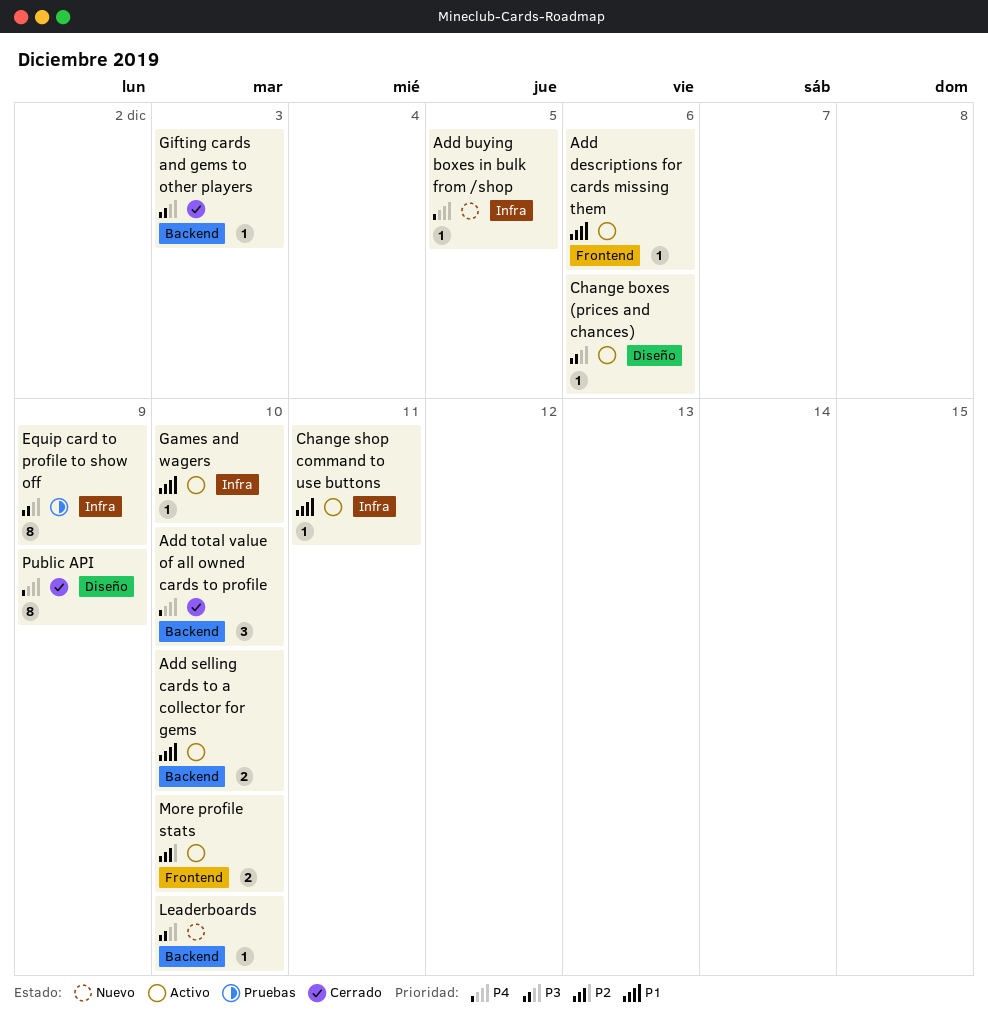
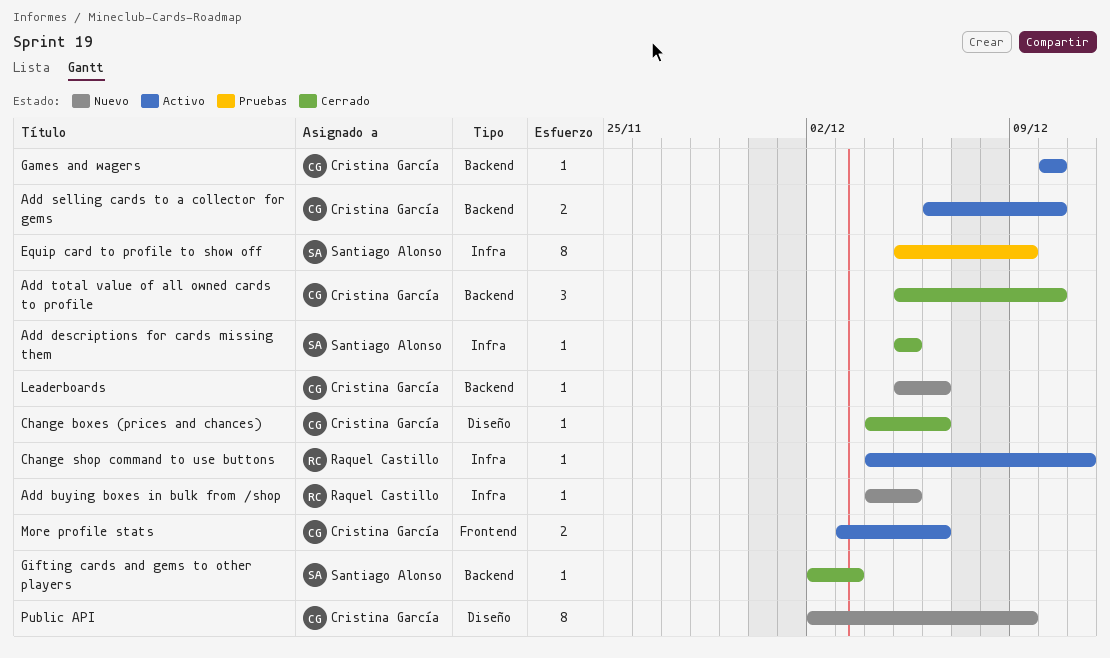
Add descriptions for cards missing them, status: Activo -> Cerrado
Add descriptions for cards missing them, label: Frontend -> Infra
Add descriptions for cards missing them, due: Dec 6 -> Dec 5
Change boxes (prices and chances), status: Activo -> Cerrado
Games and wagers, label: Infra -> Backend
Leaderboards, due: Dec 10 -> Dec 6
More profile stats, due: Dec 10 -> Dec 6
Public API, status: Cerrado -> Nuevo

